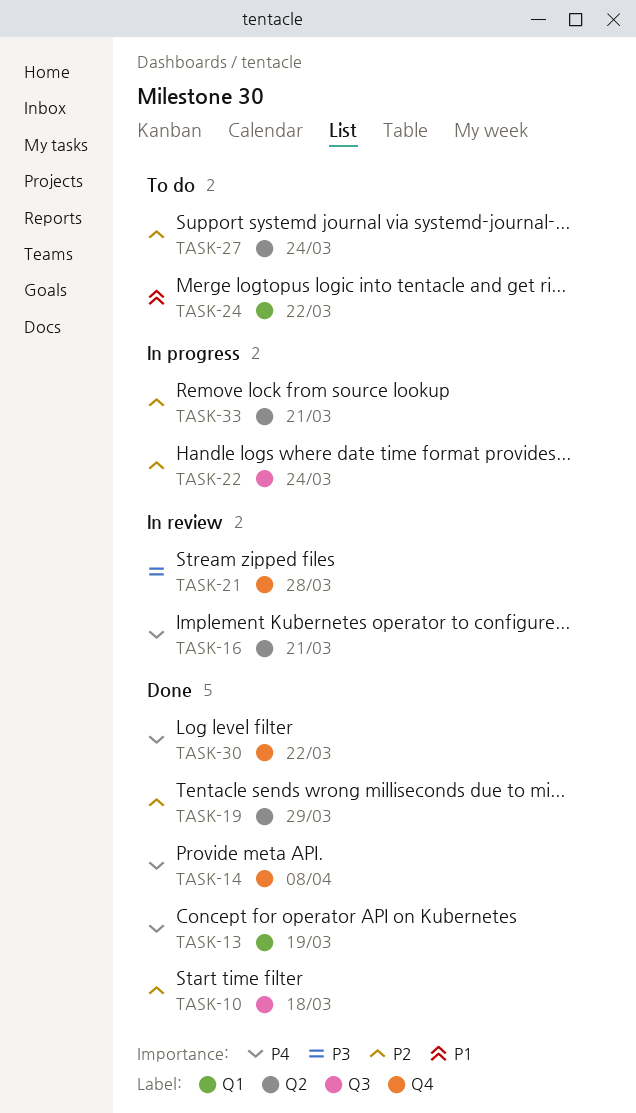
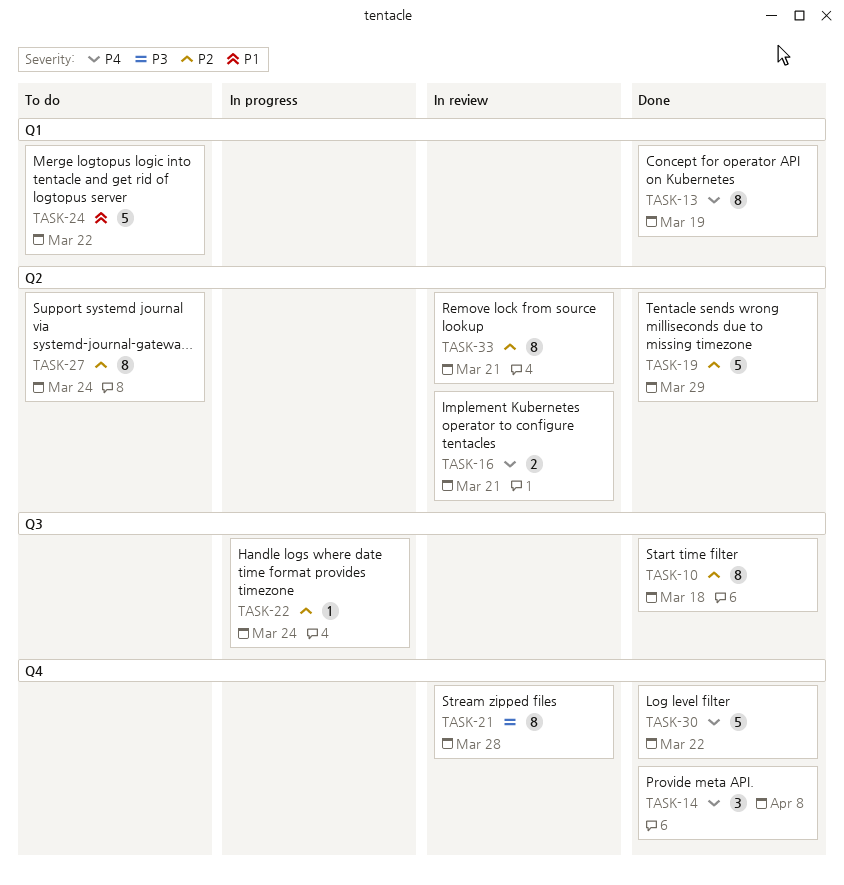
TASK-33, status: In progress -> In review

